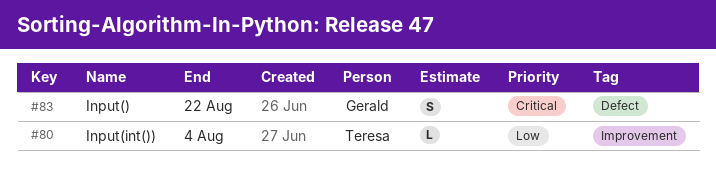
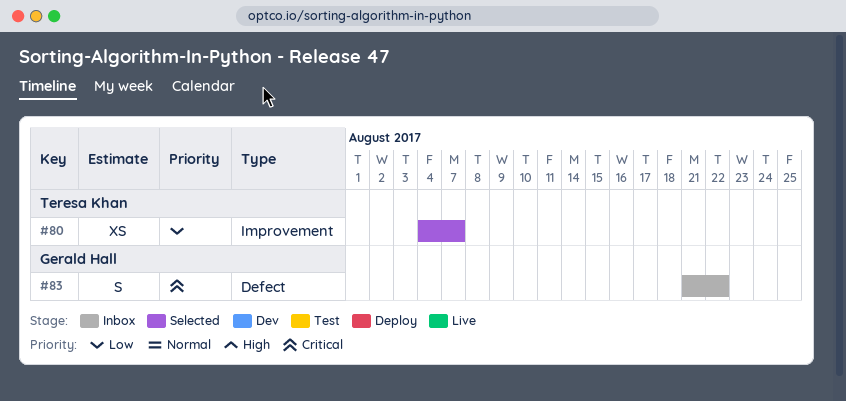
#80, estimate: L -> XS
#80, due: Aug 4 -> Aug 7

